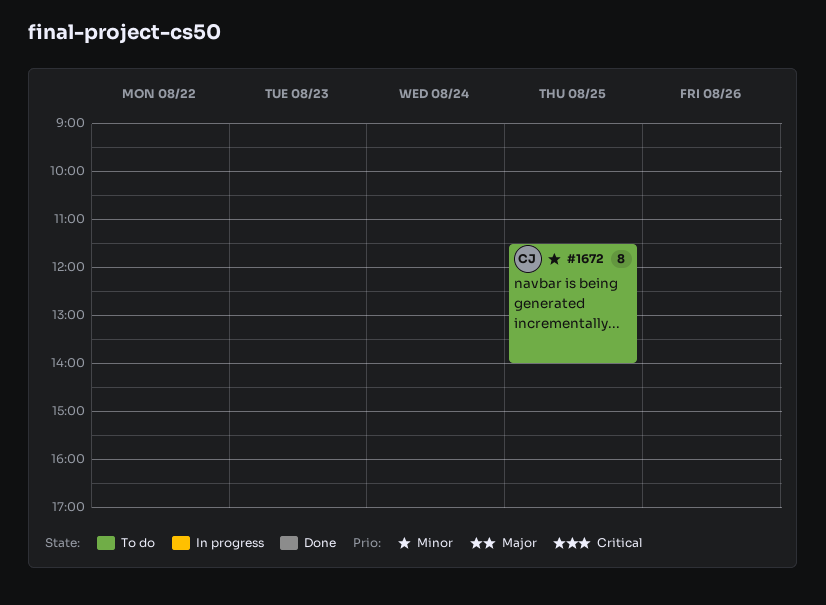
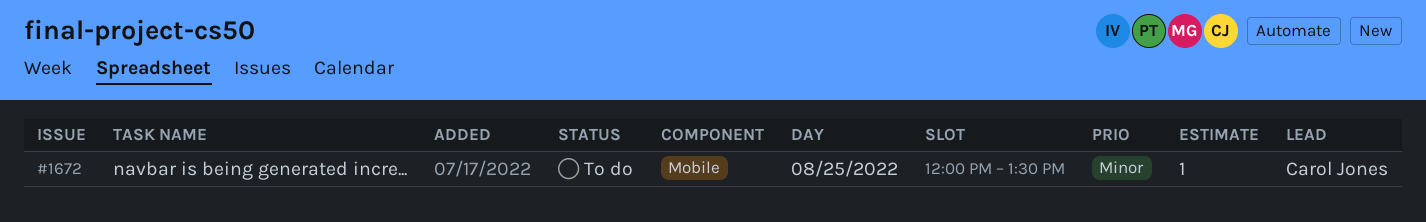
#1672, estimate: 8 -> 1
#1672, begins: 11:30 -> 12:00
#1672, ends: 14:00 -> 13:30

